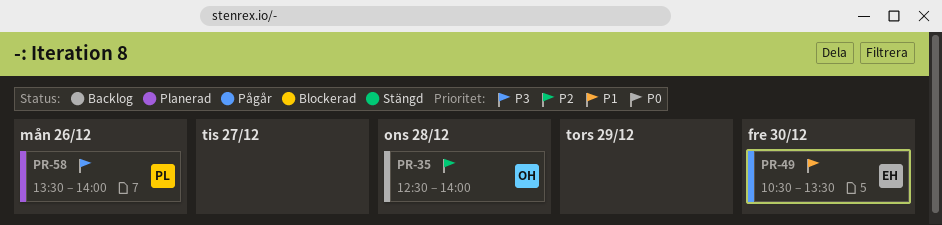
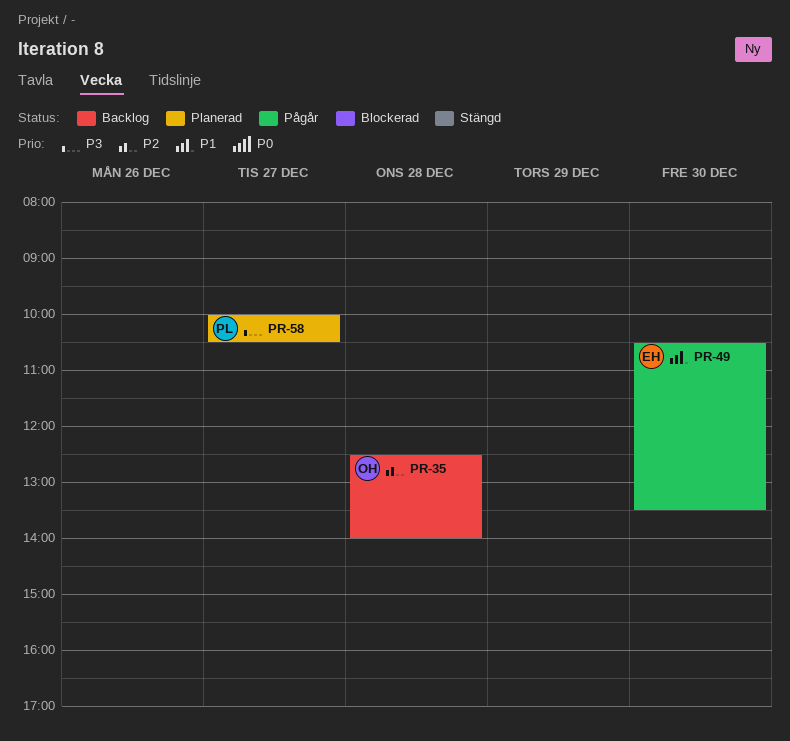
PR-58, day: Dec 26 -> Dec 27
PR-58, begins: 13:30 -> 10:00
PR-58, ends: 14:00 -> 10:30

